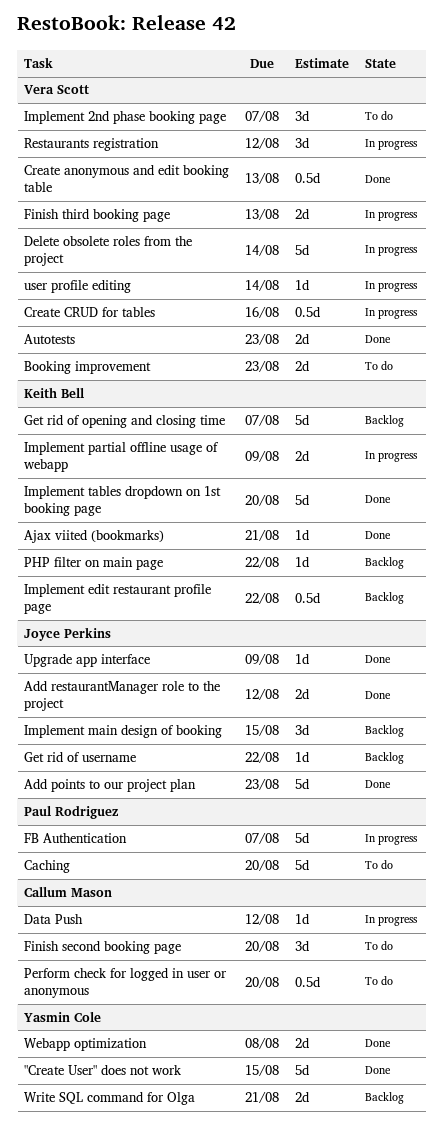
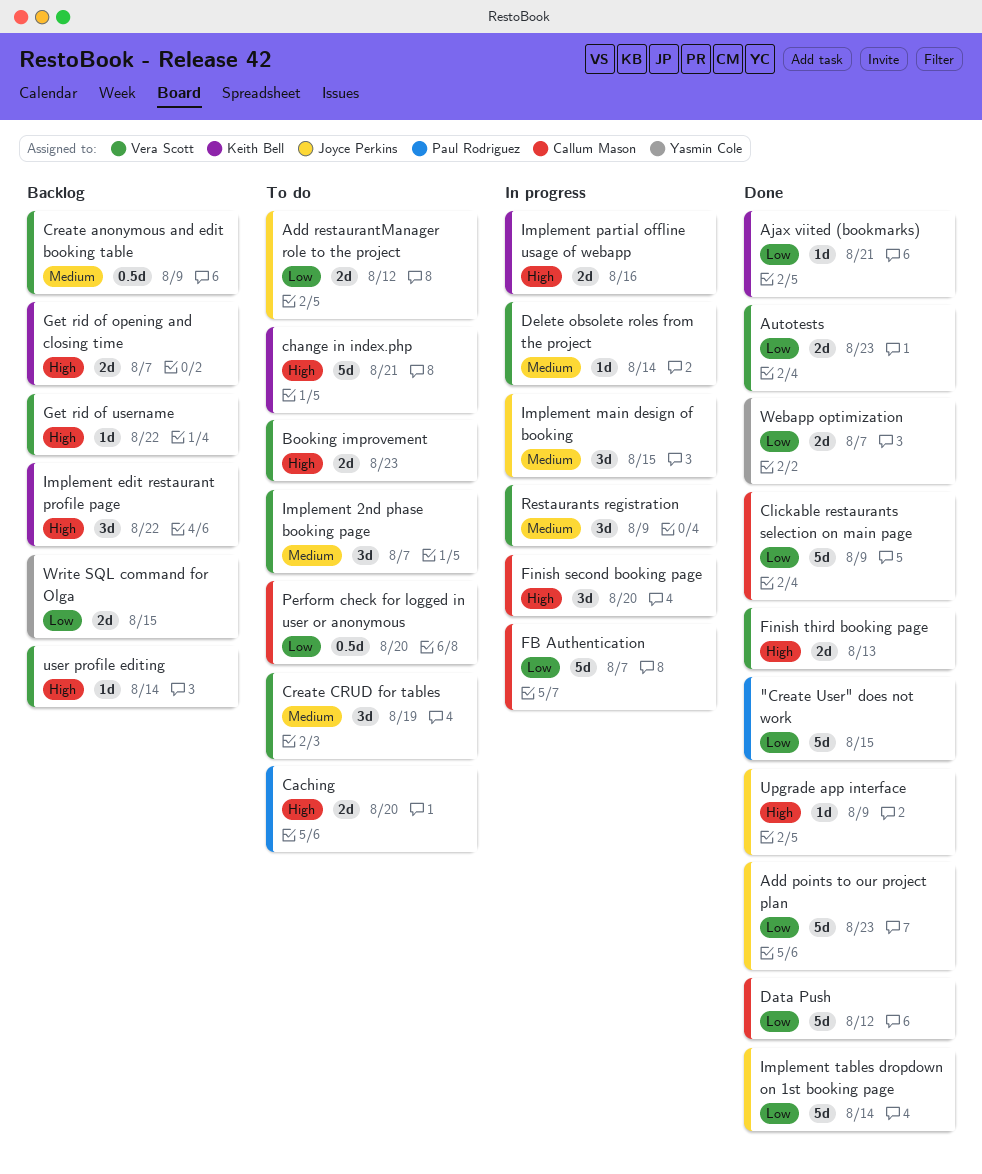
"Create User" does not work, owner: Yasmin Cole -> Paul Rodriguez
Add restaurantManager role to the project, status: Done -> To do
Caching, estimate: 5d -> 2d
change in index.php: none -> present
Clickable restaurants selection on main page: none -> present
Create anonymous and edit booking table, status: Done -> Backlog
Create anonymous and edit booking table, due: Aug 13 -> Aug 9
Create CRUD for tables, status: In progress -> To do
Create CRUD for tables, estimate: 0.5d -> 3d
Create CRUD for tables, due: Aug 16 -> Aug 19
Data Push, status: In progress -> Done
Data Push, estimate: 1d -> 5d
Delete obsolete roles from the project, estimate: 5d -> 1d
FB Authentication, owner: Paul Rodriguez -> Callum Mason
Finish second booking page, status: To do -> In progress
Finish third booking page, status: In progress -> Done
Get rid of opening and closing time, estimate: 5d -> 2d
Get rid of username, owner: Joyce Perkins -> Vera Scott
Implement edit restaurant profile page, estimate: 0.5d -> 3d
Implement main design of booking, status: Backlog -> In progress
Implement partial offline usage of webapp, due: Aug 9 -> Aug 16
Implement tables dropdown on 1st booking page, owner: Keith Bell -> Joyce Perkins
Implement tables dropdown on 1st booking page, due: Aug 20 -> Aug 14
PHP filter on main page: present -> none
Restaurants registration, due: Aug 12 -> Aug 9
user profile editing, status: In progress -> Backlog
Webapp optimization, due: Aug 8 -> Aug 7
Write SQL command for Olga, due: Aug 21 -> Aug 15

